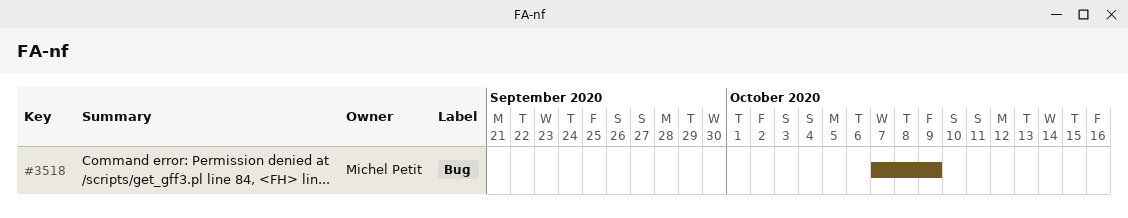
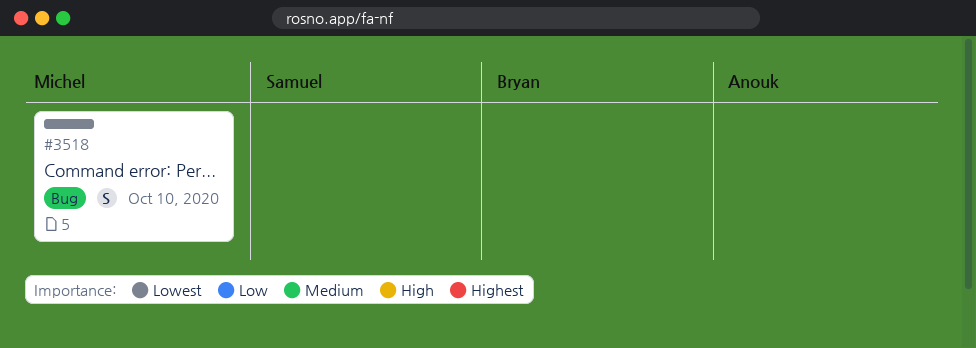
#3518, due: Oct 9 -> Oct 10

